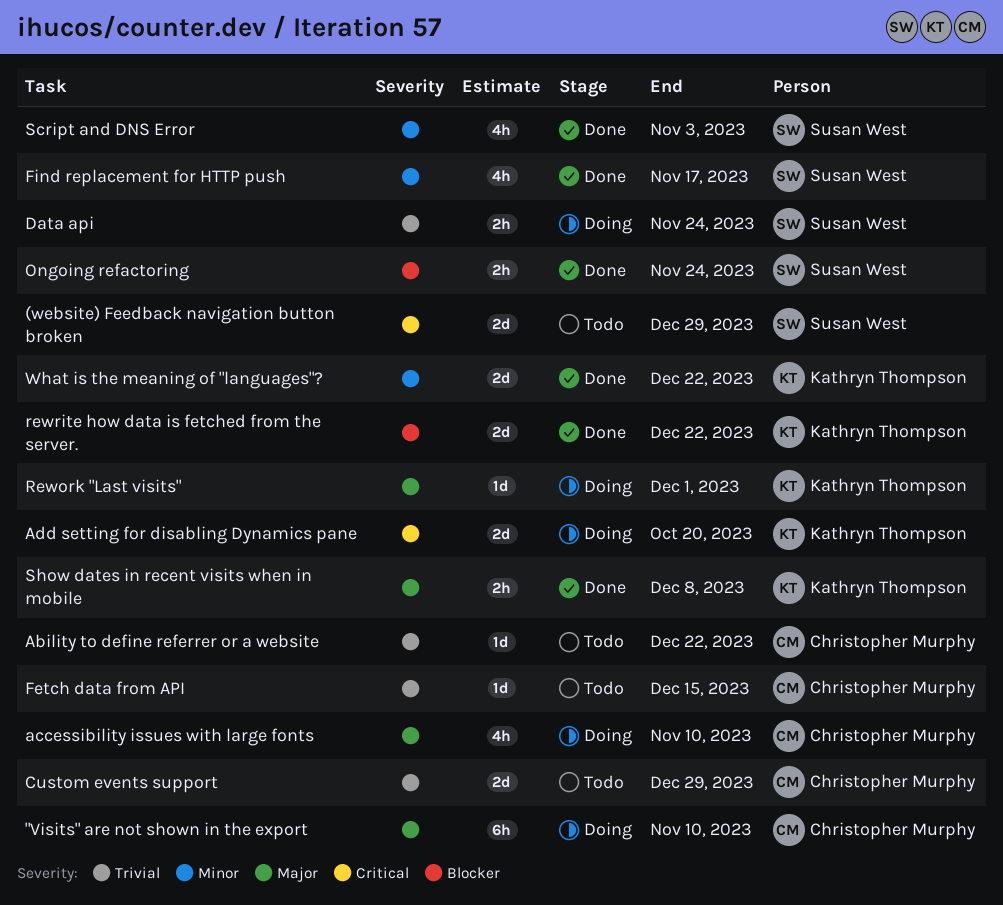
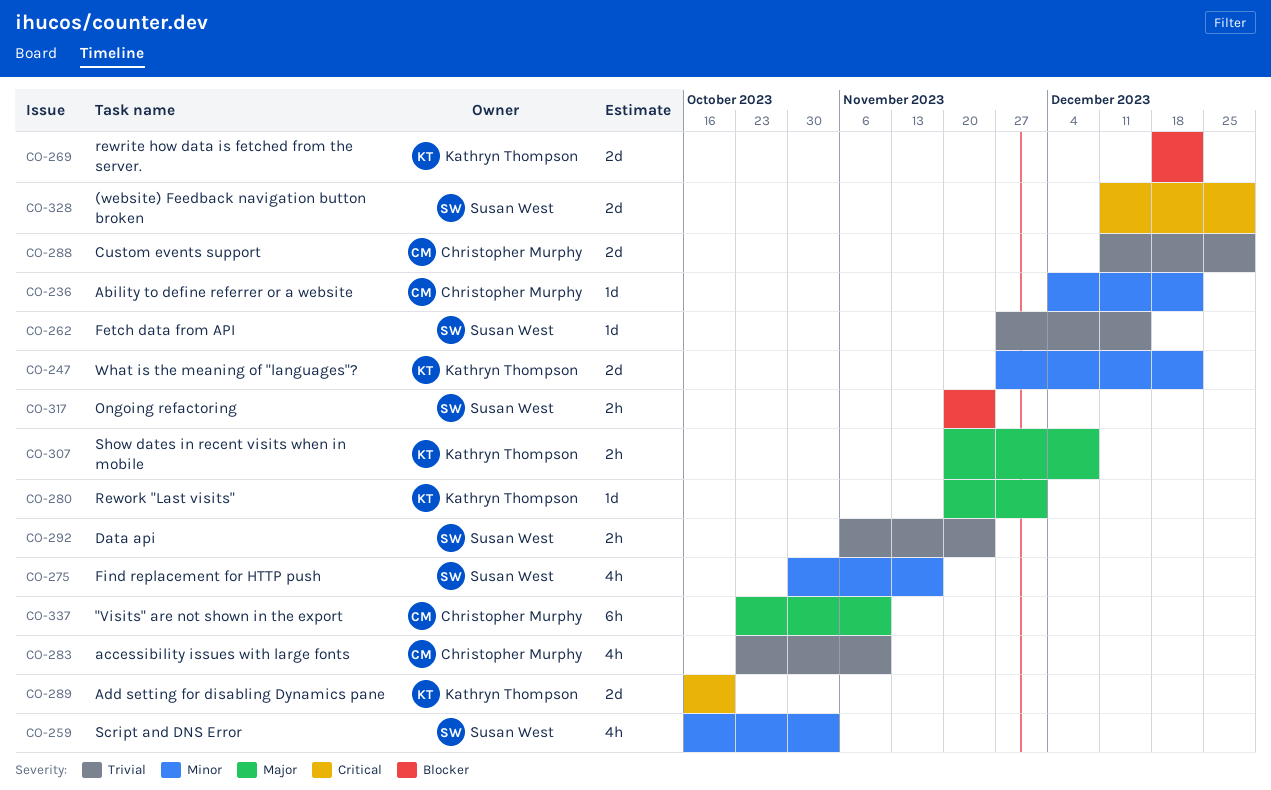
Ability to define referrer or a website, priority: Trivial -> Minor
accessibility issues with large fonts, priority: Major -> Trivial
Fetch data from API, owner: Christopher Murphy -> Susan West

